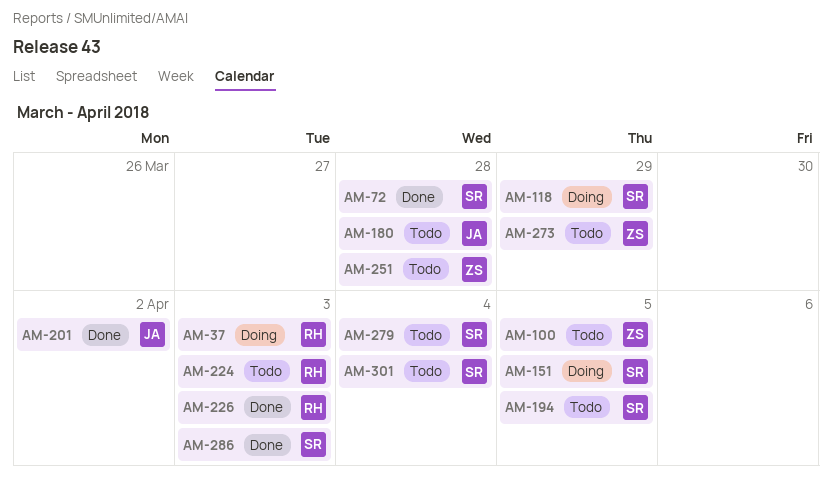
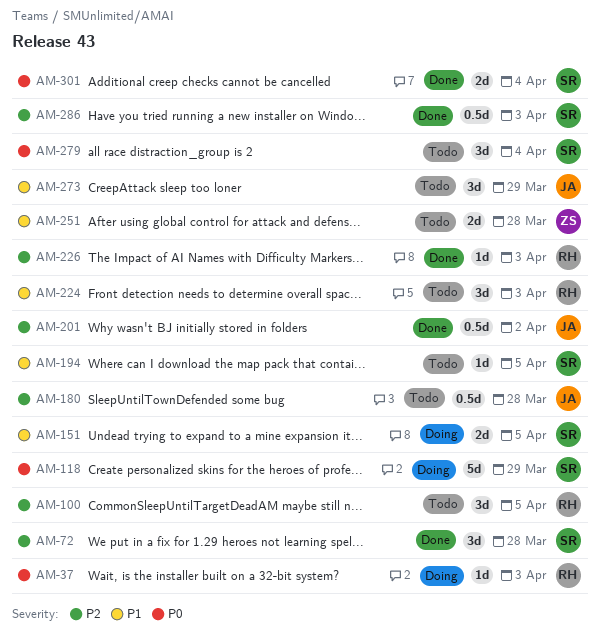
AM-100, owner: ZS -> RH
AM-273, owner: ZS -> JA
AM-301, status: Todo -> Done

